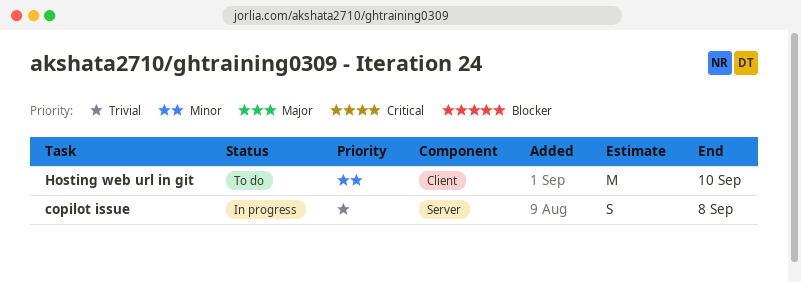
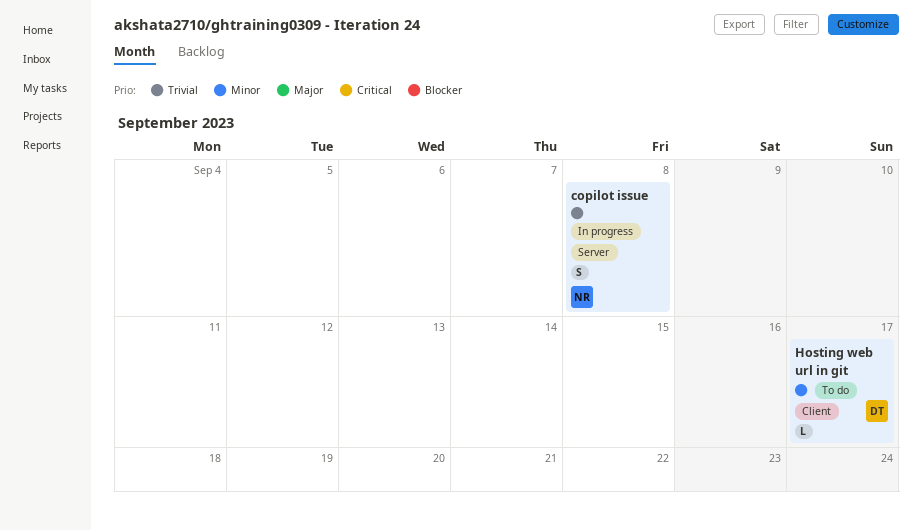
Hosting web url in git, estimate: M -> L
Hosting web url in git, due: Sep 10 -> Sep 17

